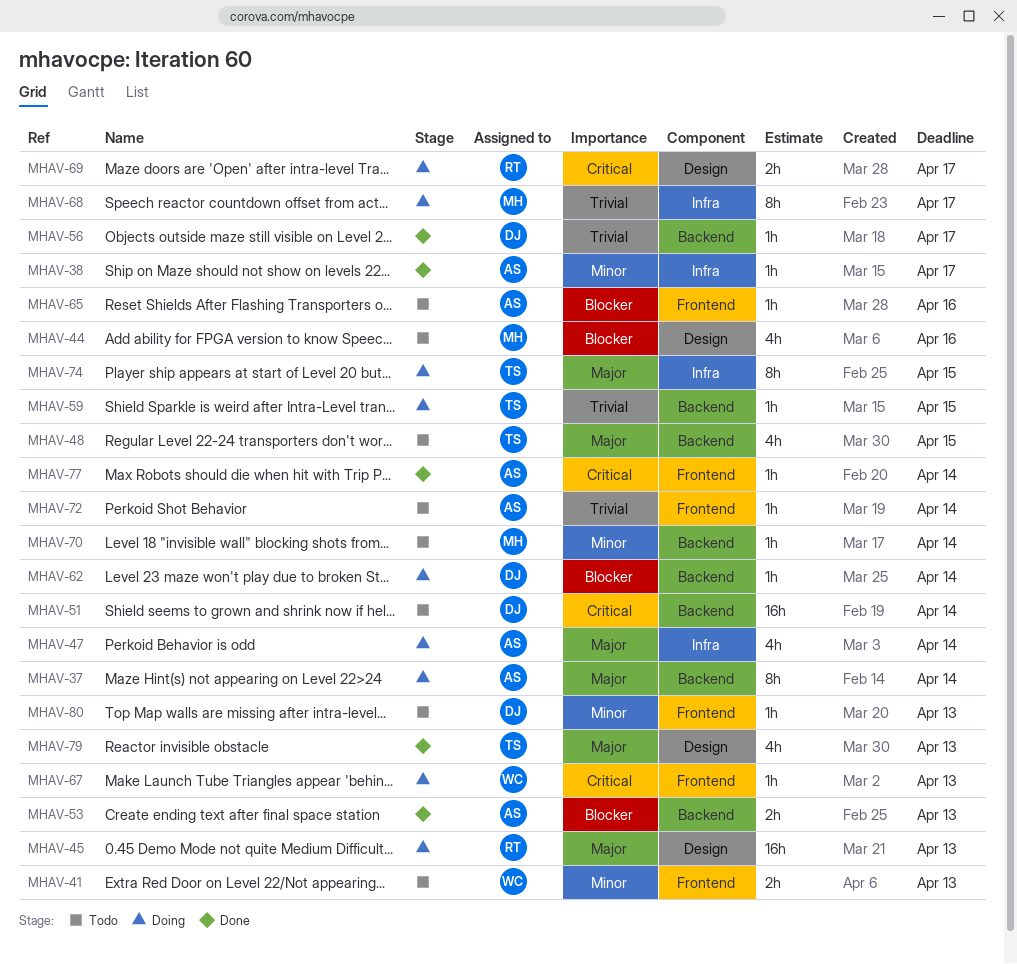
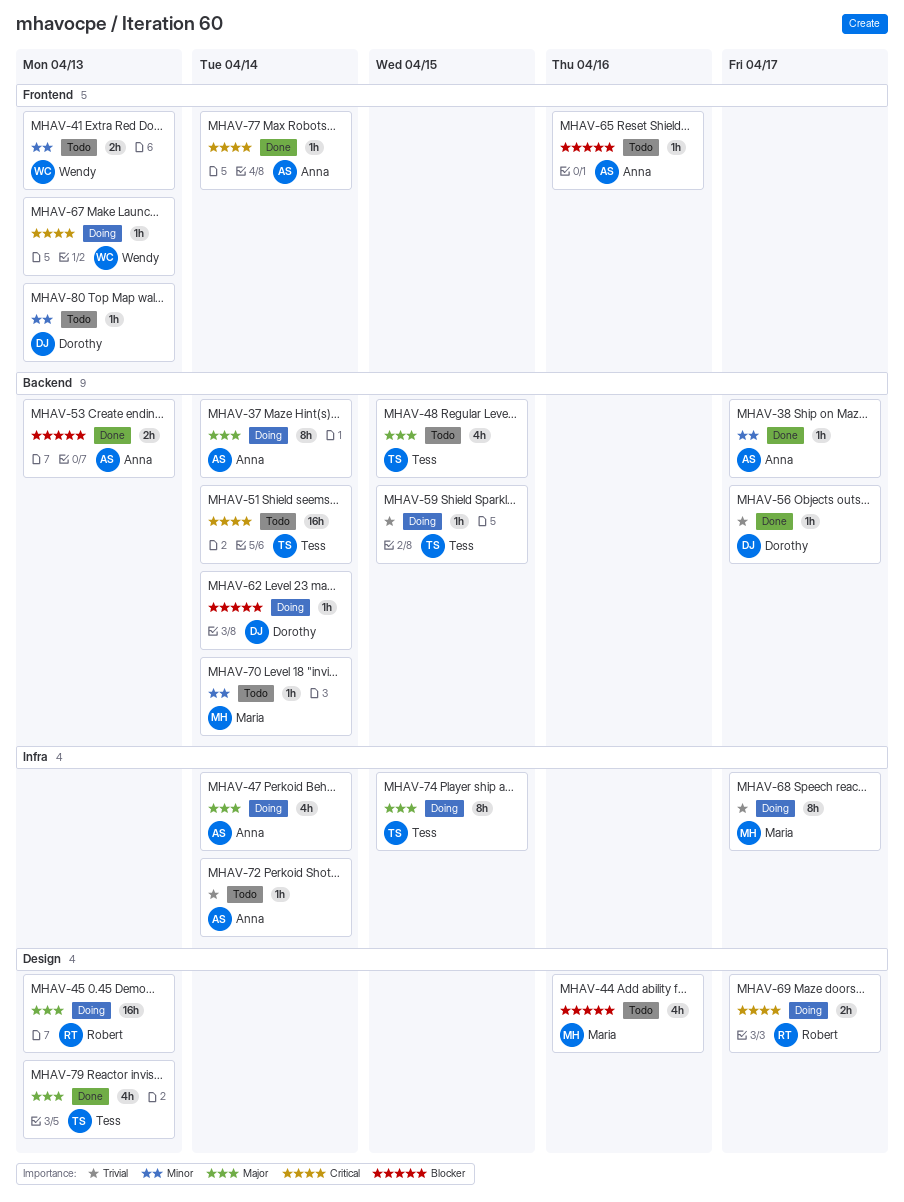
MHAV-38, label: Infra -> Backend
MHAV-51, owner: Dorothy -> Tess
MHAV-72, label: Frontend -> Infra

